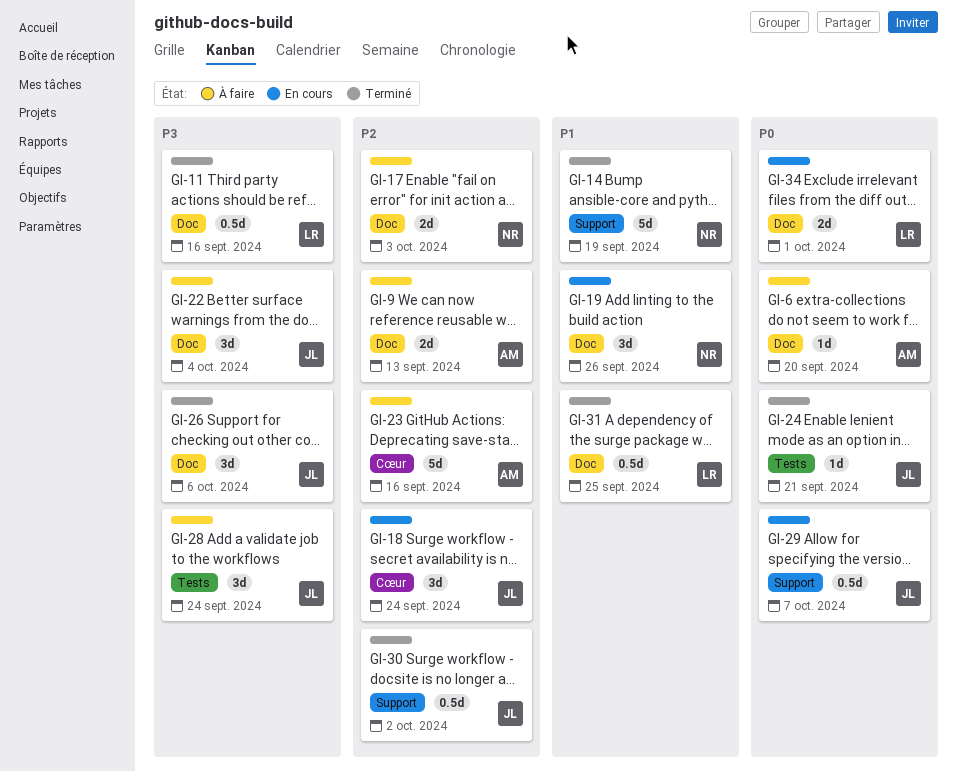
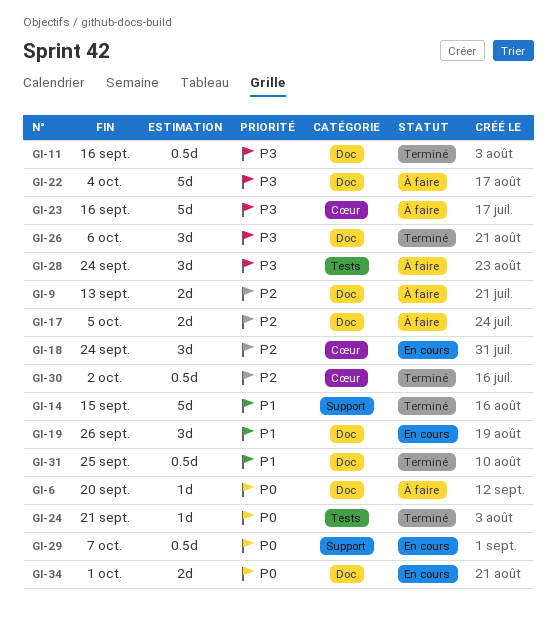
GI-14, due: Sep 19 -> Sep 15
GI-17, due: Oct 3 -> Oct 5
GI-22, estimate: 3d -> 5d
GI-23, priority: P2 -> P3
GI-30, label: Support -> Cœur

